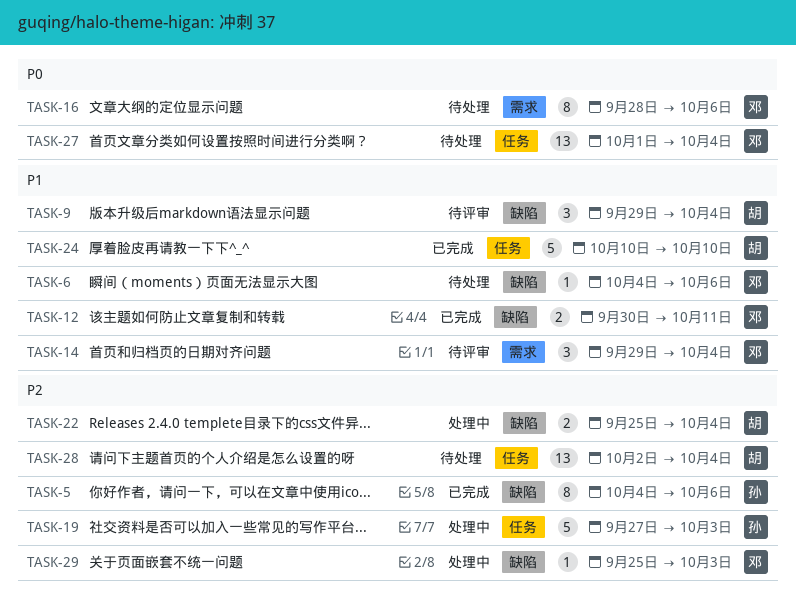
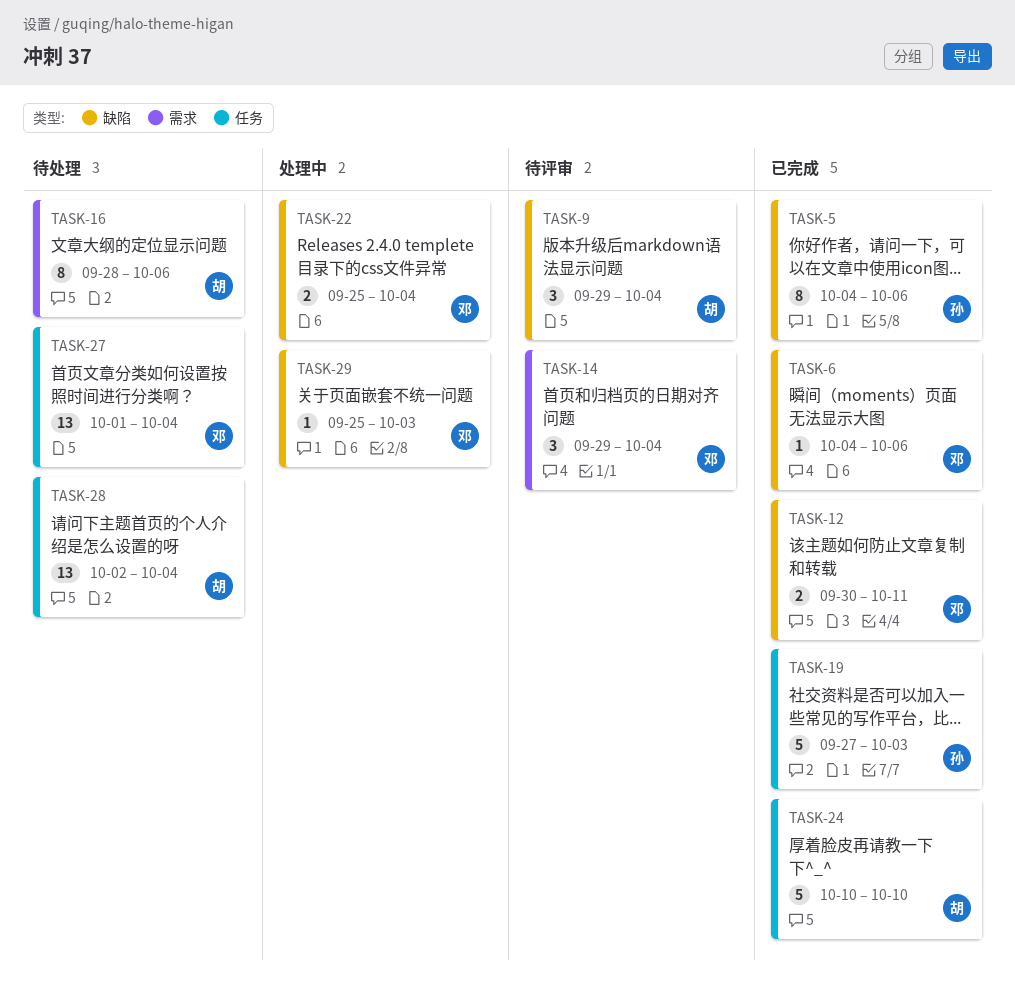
TASK-6, status: 待处理 -> 已完成
TASK-16, owner: 邓 -> 胡
TASK-19, status: 处理中 -> 已完成
TASK-22, owner: 胡 -> 邓

